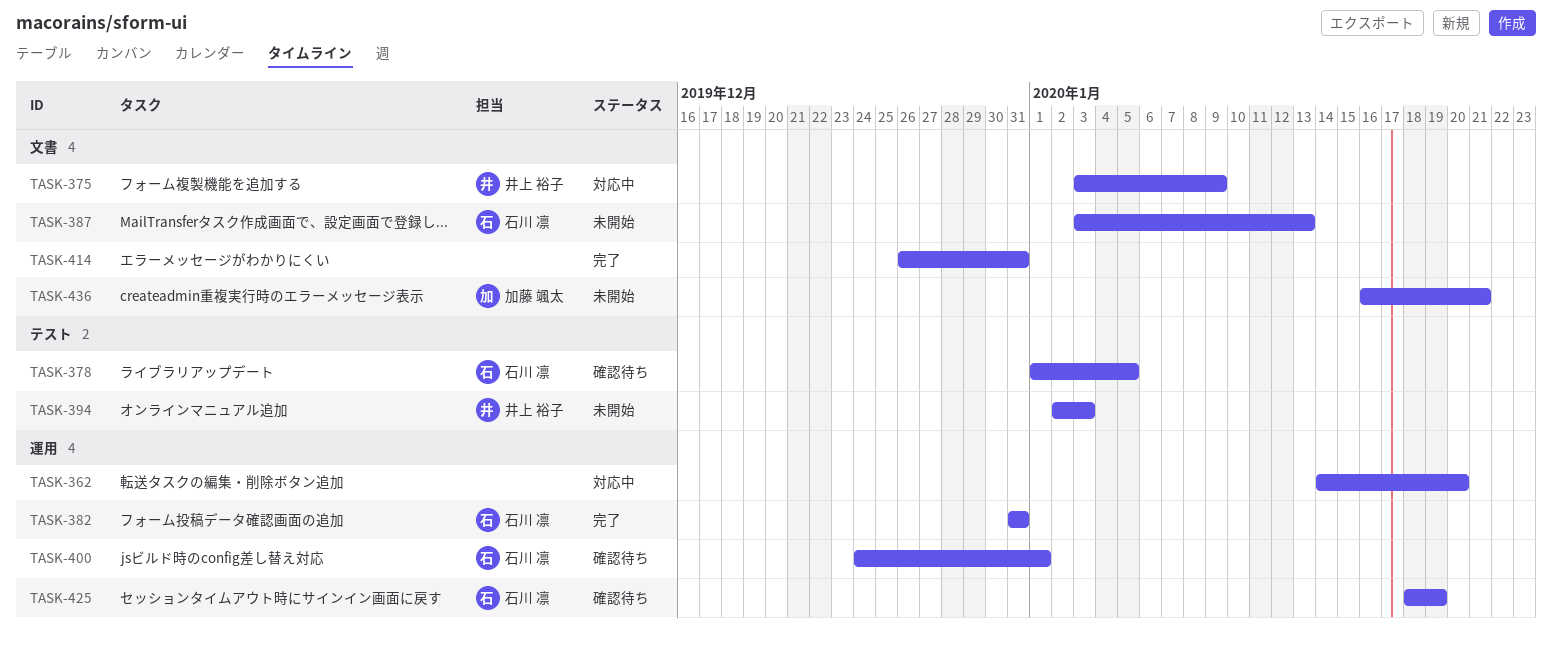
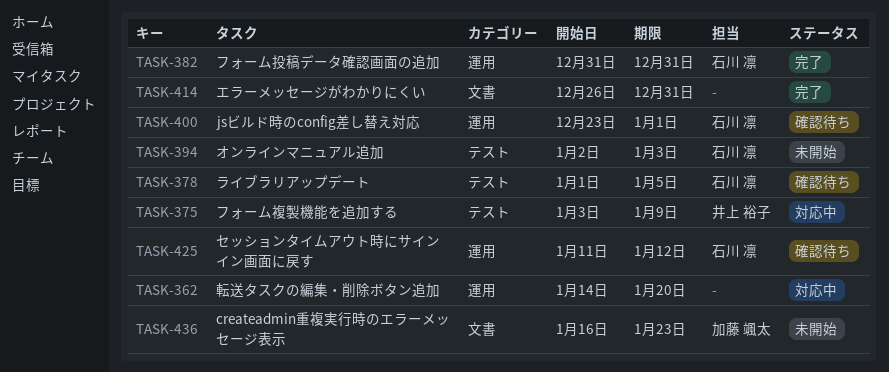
TASK-375, label: 文書 -> テスト
TASK-387: present -> none
TASK-394, owner: 井上 裕子 -> 石川 凛
TASK-400, start: Dec 24 -> Dec 23
TASK-425, start: Jan 18 -> Jan 11
TASK-425, due: Jan 19 -> Jan 12
TASK-436, due: Jan 21 -> Jan 23

